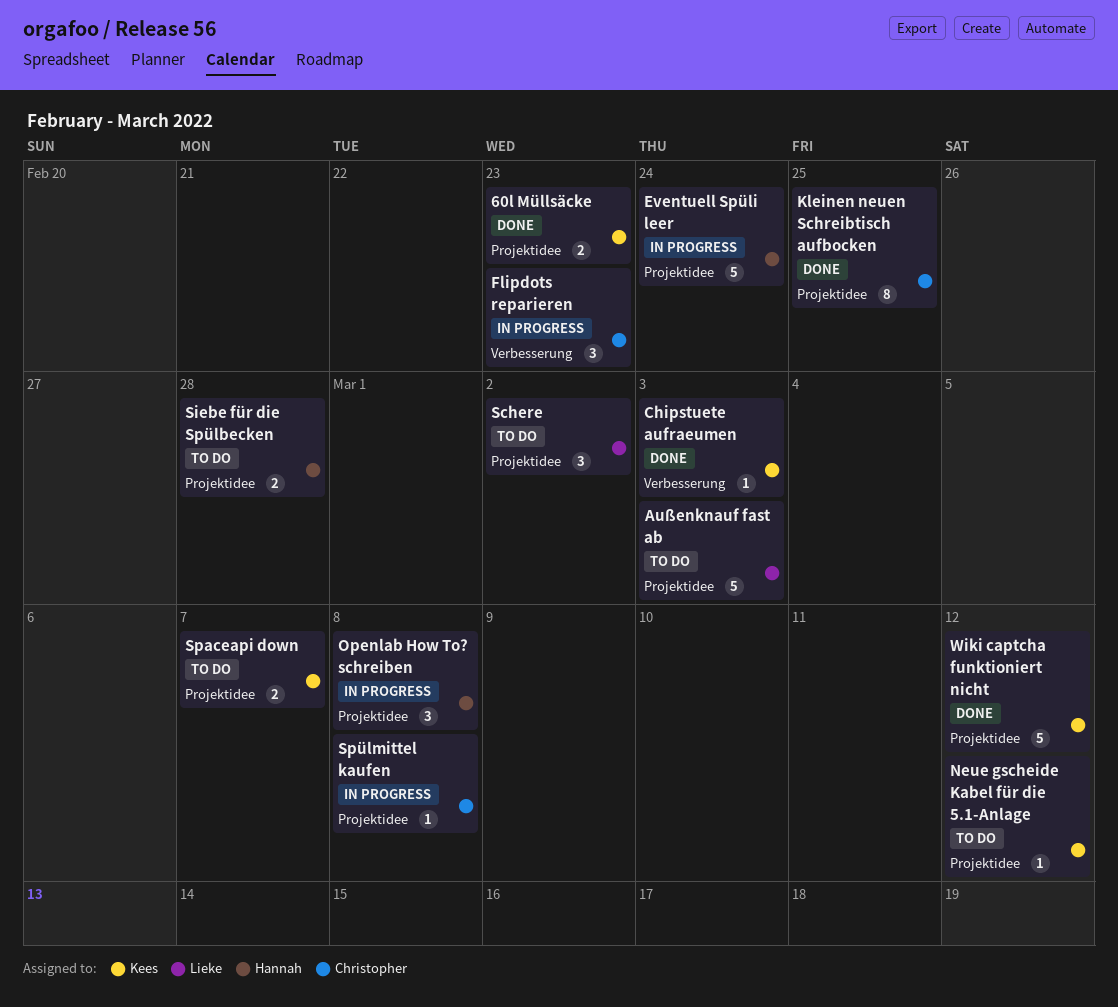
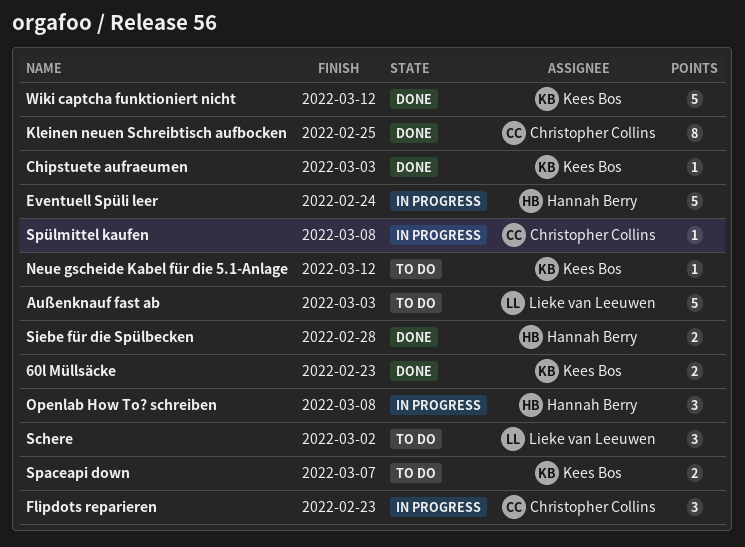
Siebe für die Spülbecken, status: To do -> Done

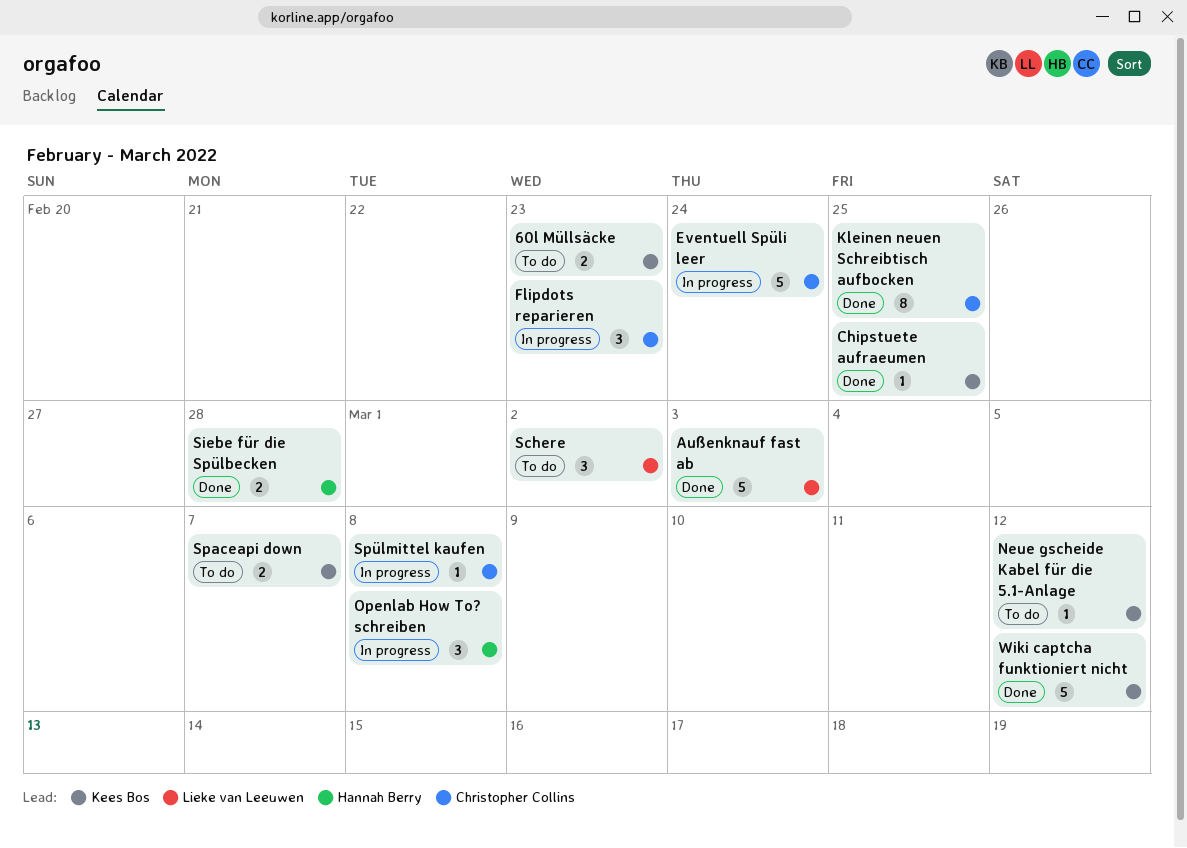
60l Müllsäcke, status: Done -> To do
Außenknauf fast ab, status: To do -> Done
Chipstuete aufraeumen, due: Mar 3 -> Feb 25
Eventuell Spüli leer, owner: Hannah Berry -> Christopher Collins

